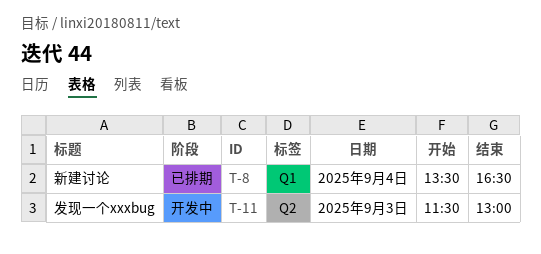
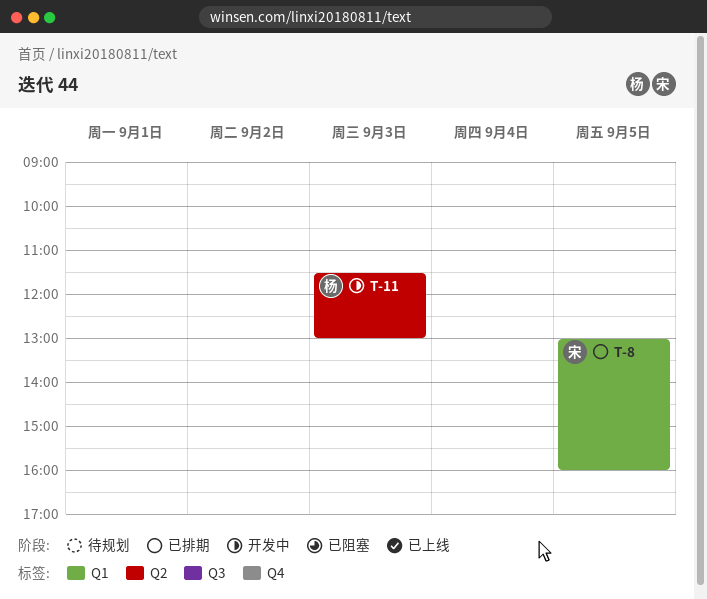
T-8, day: Sep 4 -> Sep 5
T-8, begins: 13:30 -> 13:00
T-8, ends: 16:30 -> 16:00

